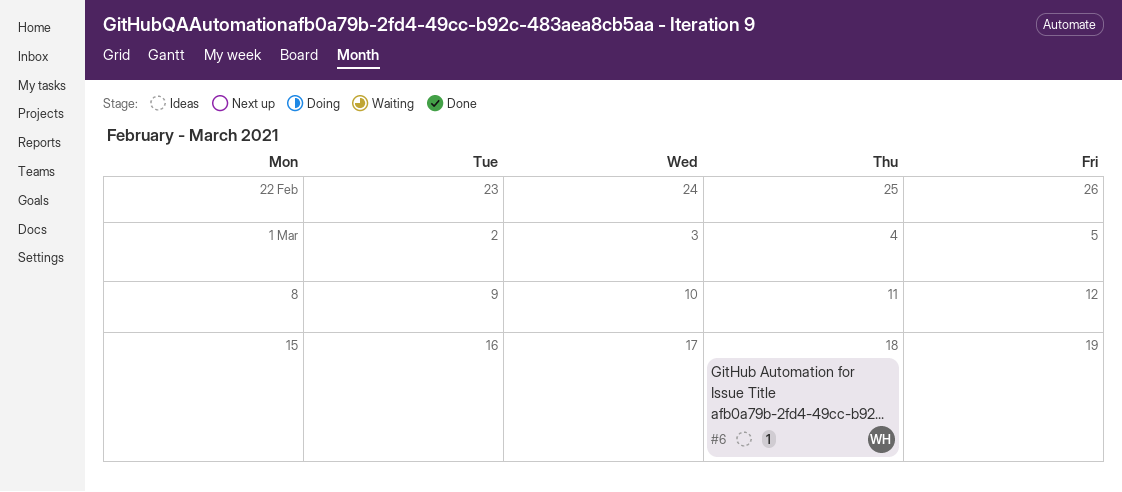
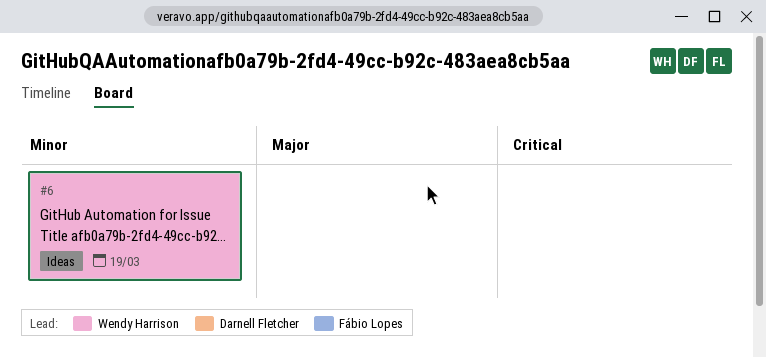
#6, due: Mar 18 -> Mar 19

